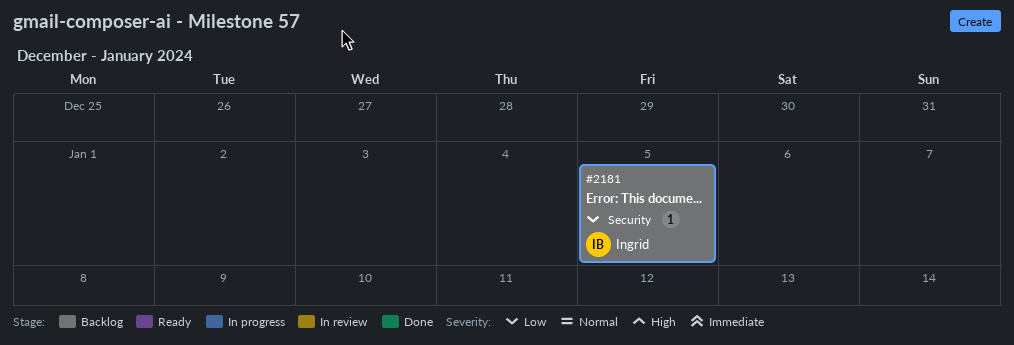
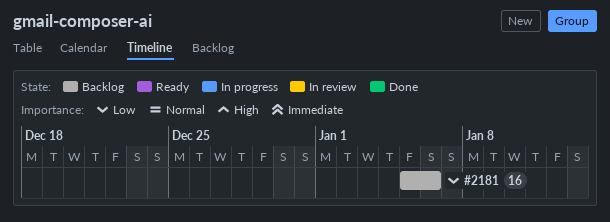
#2181, estimate: 1 -> 16
#2181, due: Jan 5 -> Jan 6

